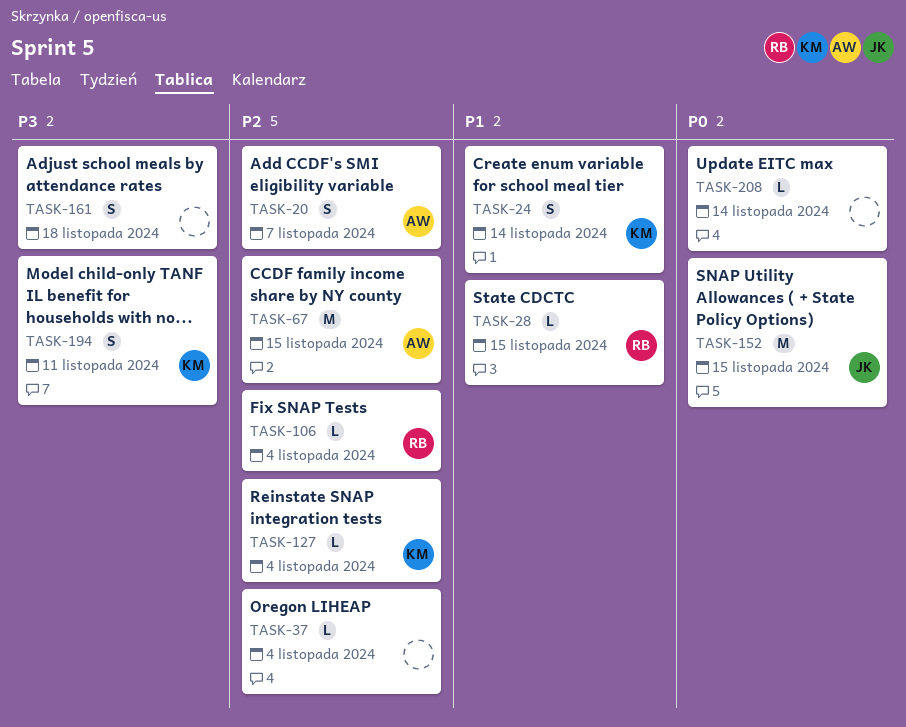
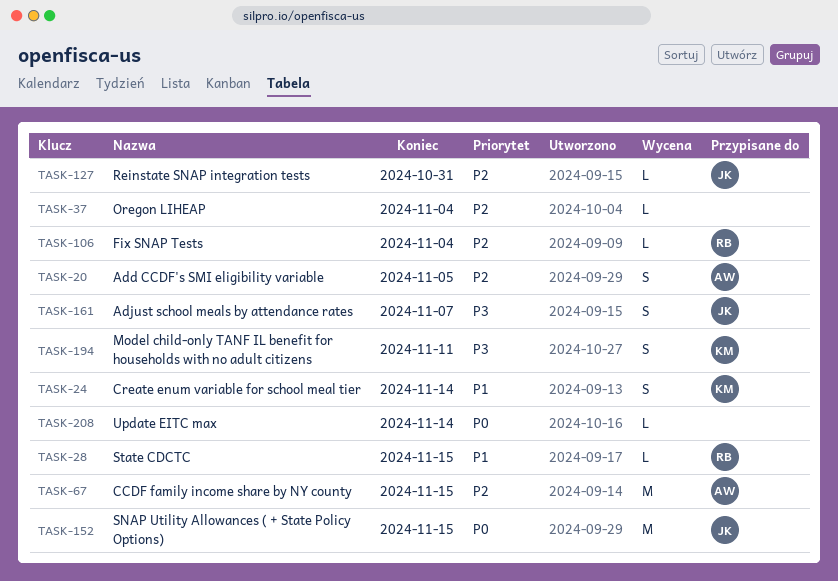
TASK-20, due: Nov 7 -> Nov 5
TASK-127, owner: KM -> JK
TASK-127, due: Nov 4 -> Oct 31
TASK-161, owner: none -> JK
TASK-161, due: Nov 18 -> Nov 7

